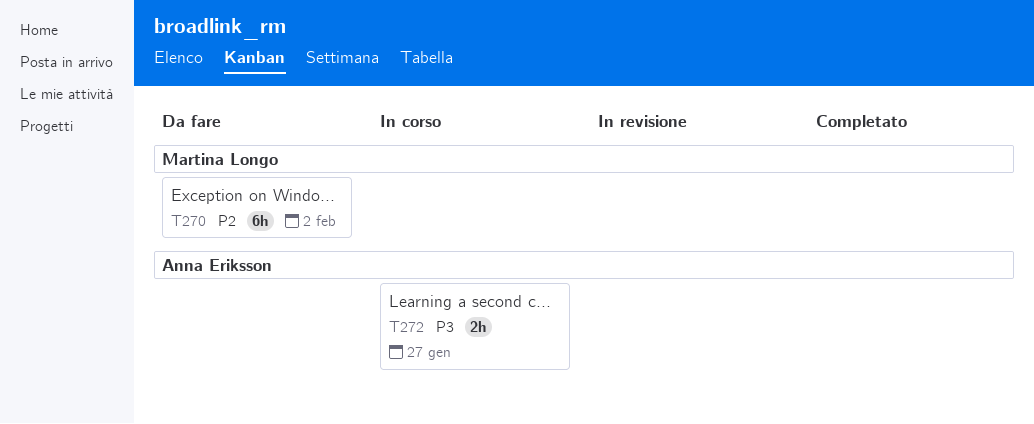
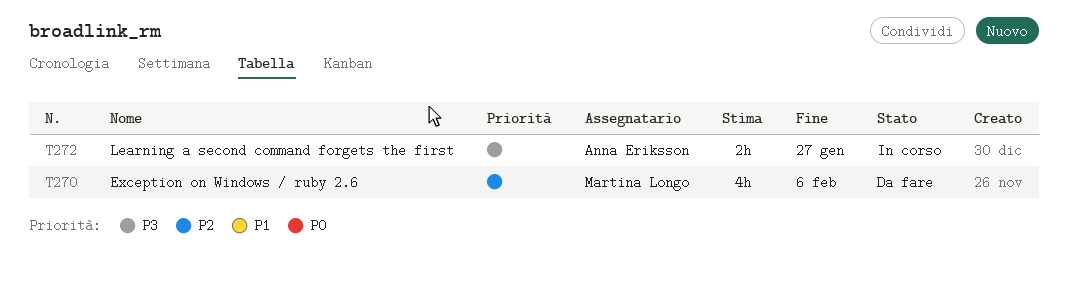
T270, estimate: 6h -> 4h
T270, due: Feb 2 -> Feb 6

